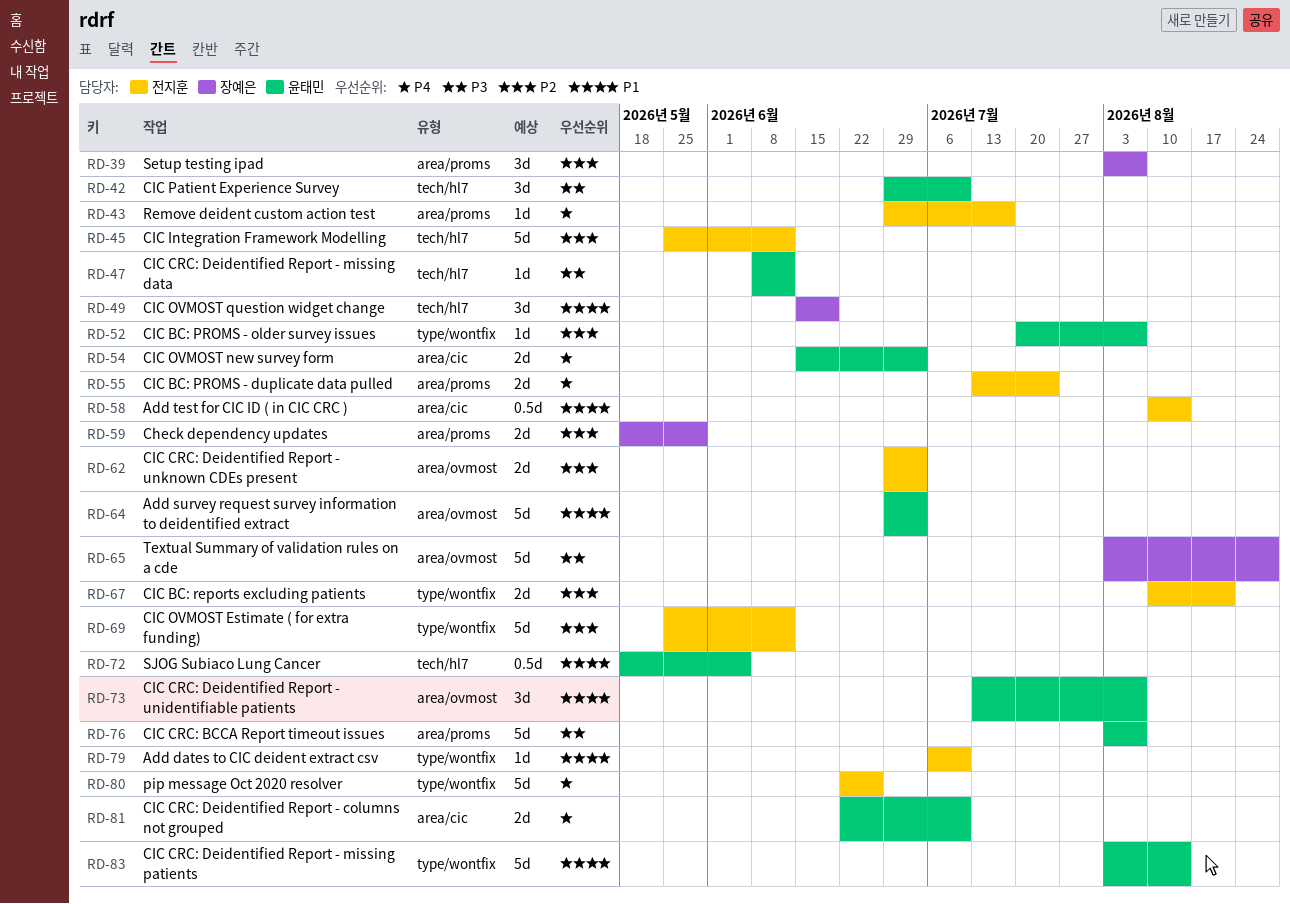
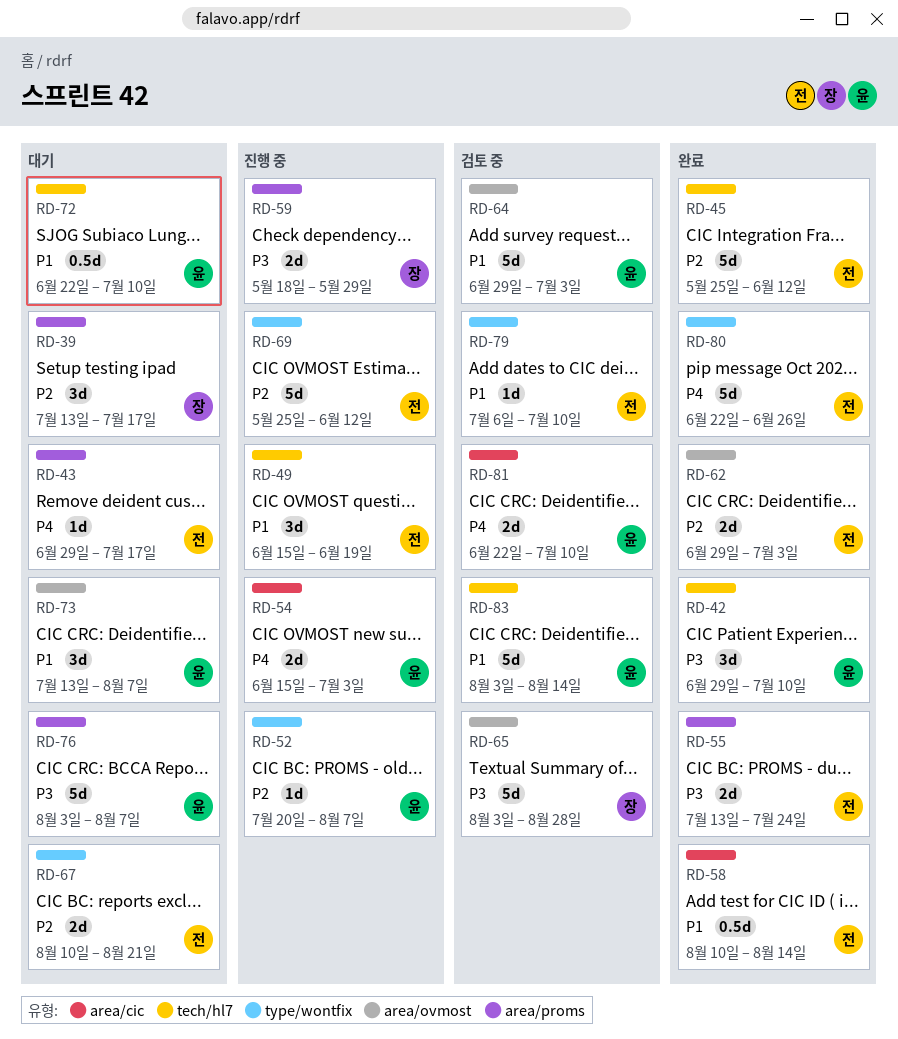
RD-39, start: Aug 3 -> Jul 13
RD-39, due: Aug 7 -> Jul 17
RD-47: present -> none
RD-49, owner: 장예은 -> 전지훈
RD-55, priority: P4 -> P3
RD-59, priority: P2 -> P3
RD-72, start: May 18 -> Jun 22
RD-72, due: Jun 5 -> Jul 10
RD-83, label: type/wontfix -> tech/hl7

